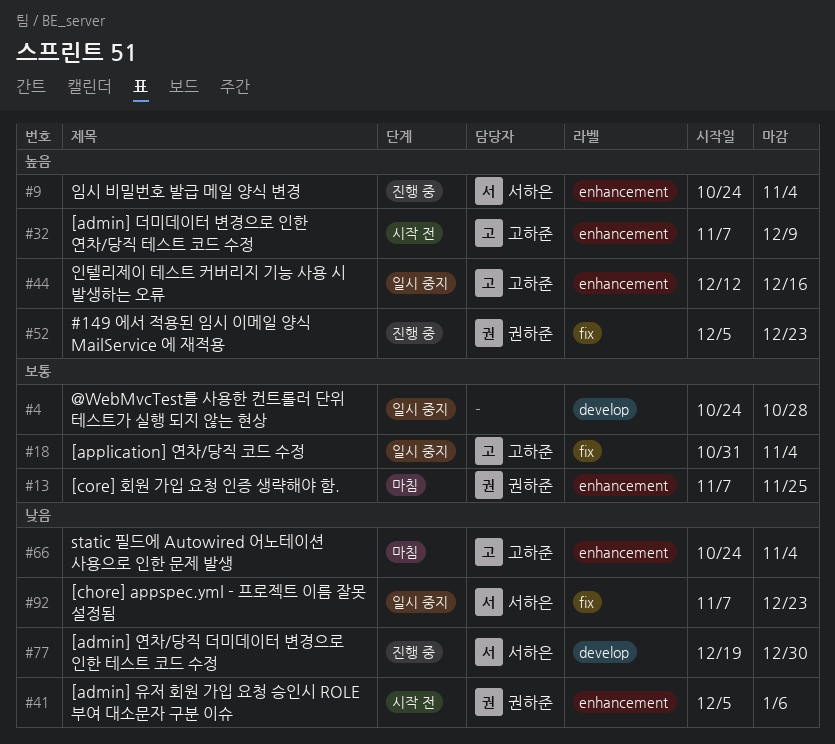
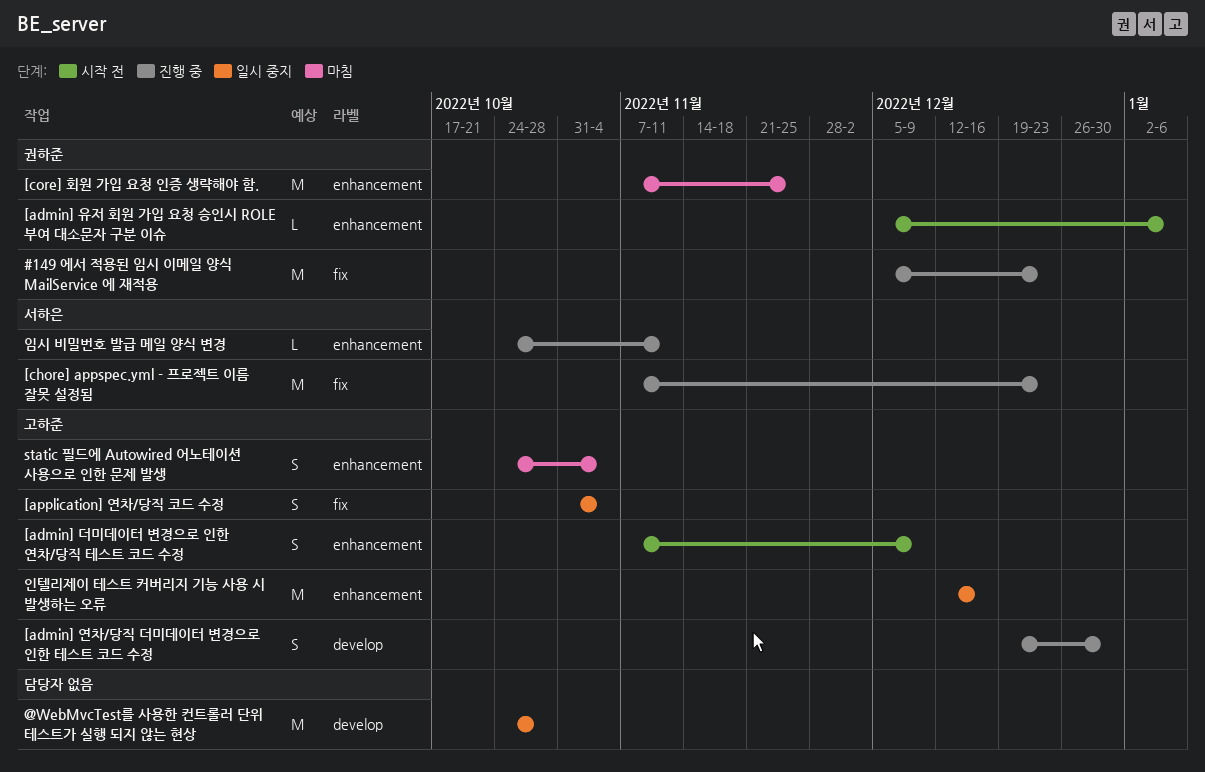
[admin] 연차/당직 더미데이터 변경으로 인한 테스트 코드 수정, owner: 서하은 -> 고하준
[chore] appspec.yml - 프로젝트 이름 잘못 설정됨, status: 일시 중지 -> 진행 중
임시 비밀번호 발급 메일 양식 변경, due: Nov 4 -> Nov 11

